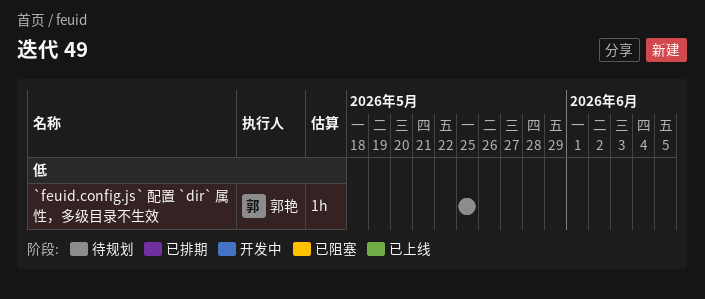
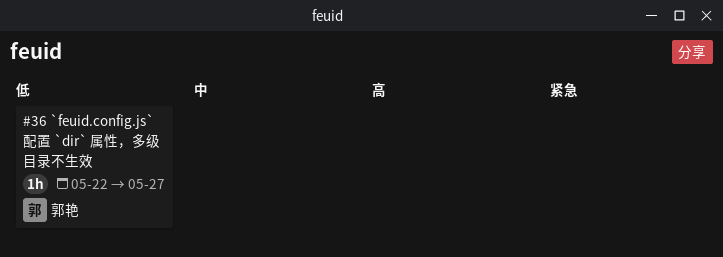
`feuid.config.js` 配置 `dir` 属性，多级目录不生效, start: May 25 -> May 22
`feuid.config.js` 配置 `dir` 属性，多级目录不生效, due: May 25 -> May 27

